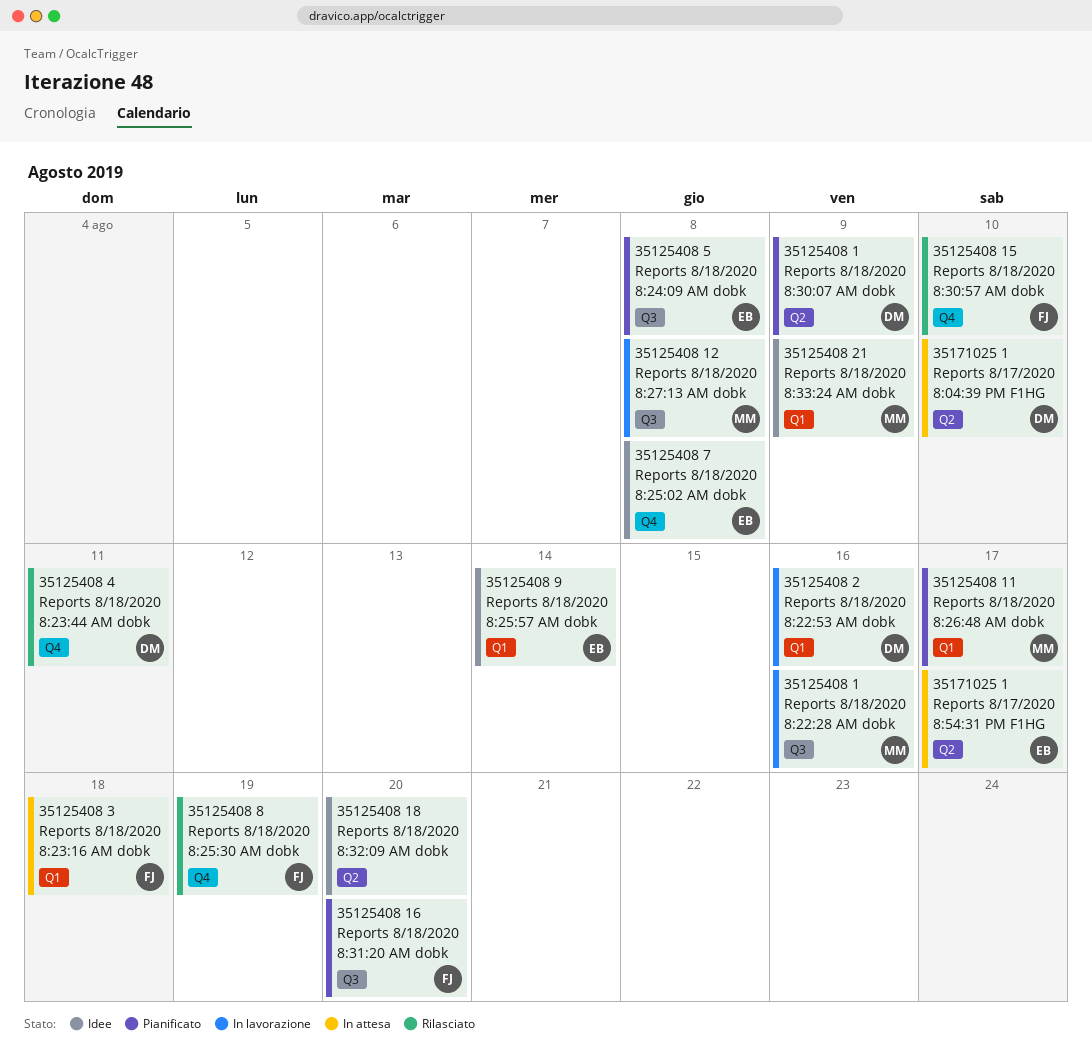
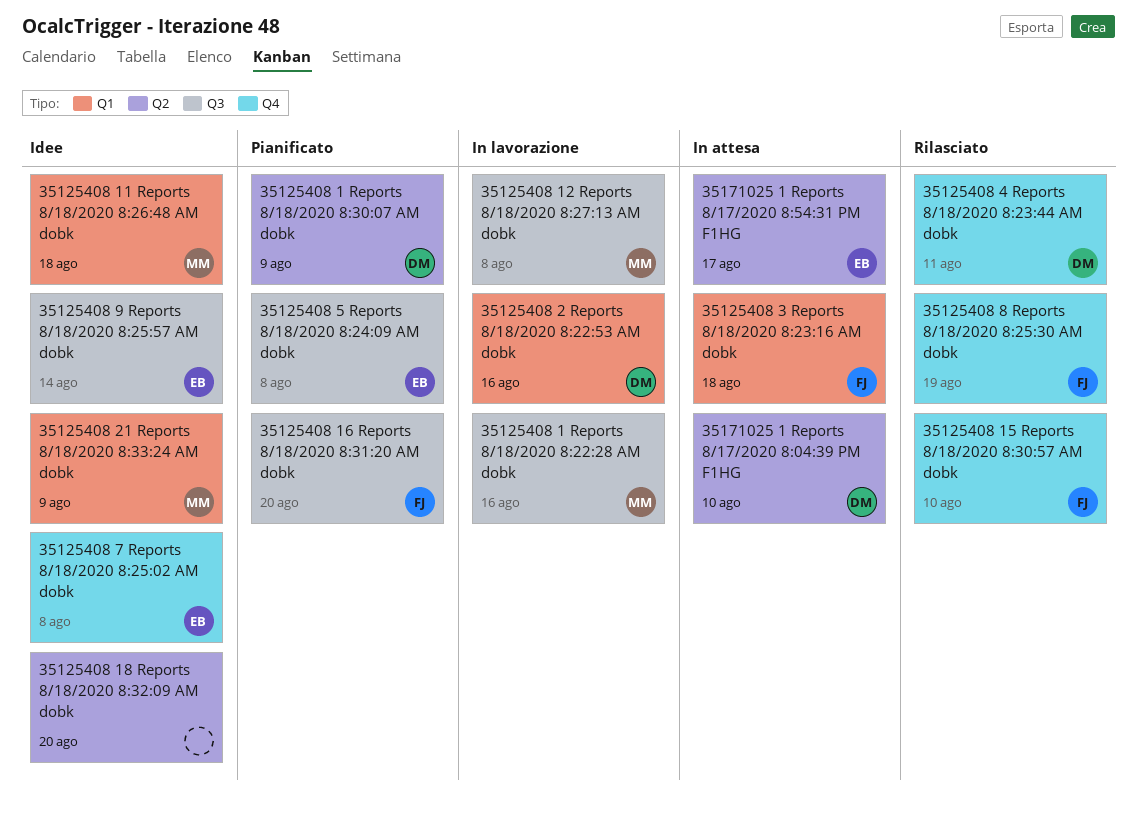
35125408 11 Reports 8/18/2020 8:26:48 AM dobk, status: Pianificato -> Idee
35125408 11 Reports 8/18/2020 8:26:48 AM dobk, due: Aug 17 -> Aug 18
35125408 9 Reports 8/18/2020 8:25:57 AM dobk, label: Q1 -> Q3

